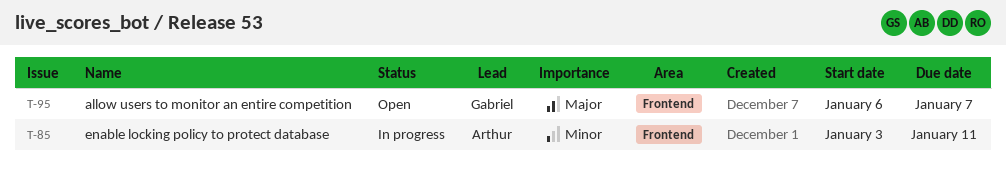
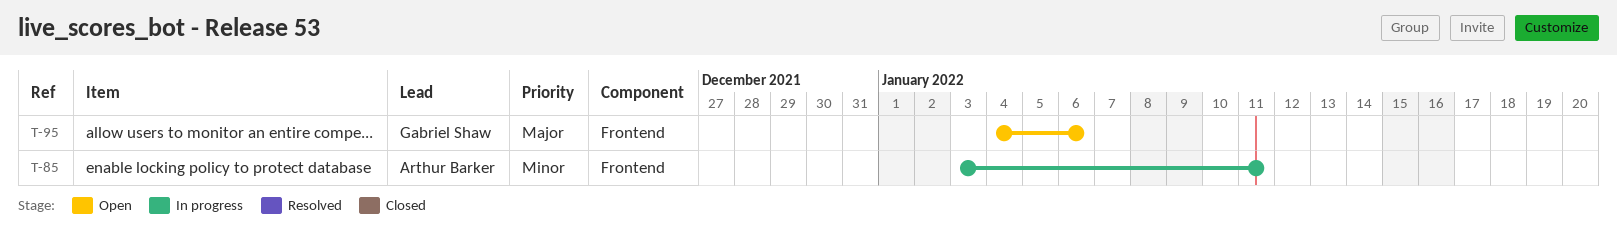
T-95, start: Jan 6 -> Jan 4
T-95, due: Jan 7 -> Jan 6

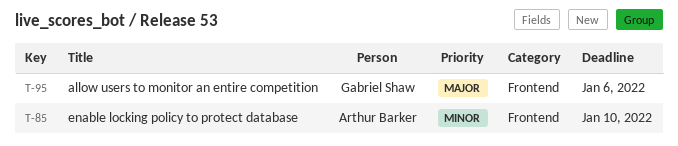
T-85, due: Jan 11 -> Jan 10

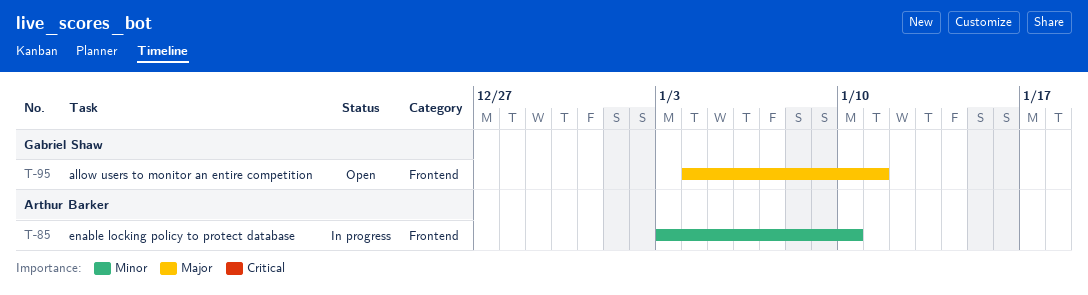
T-95, due: Jan 6 -> Jan 11

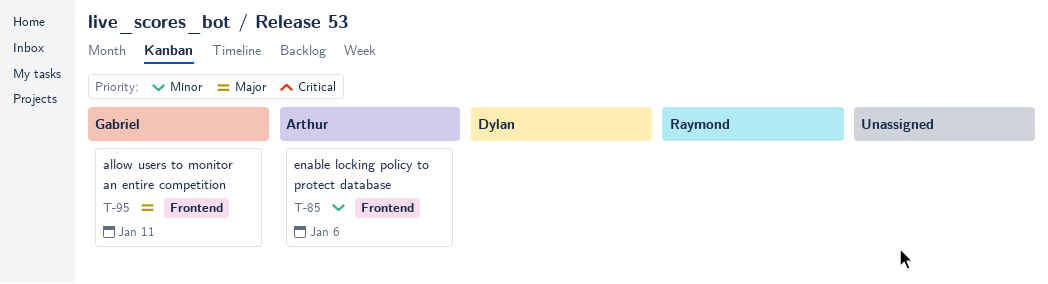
T-85, due: Jan 10 -> Jan 6

